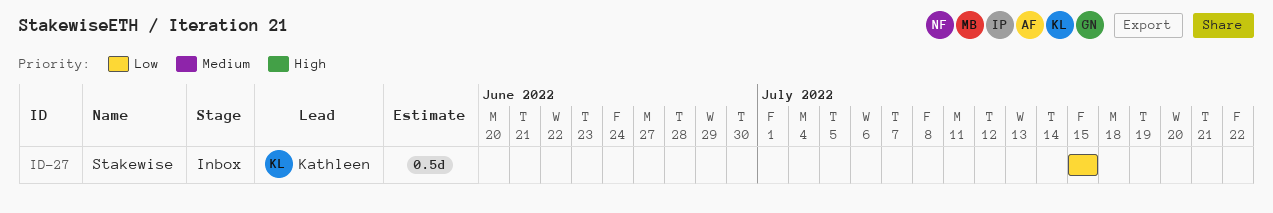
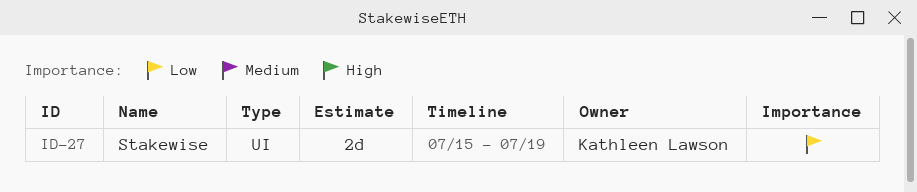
ID-27, estimate: 0.5d -> 2d
ID-27, due: Jul 15 -> Jul 19

